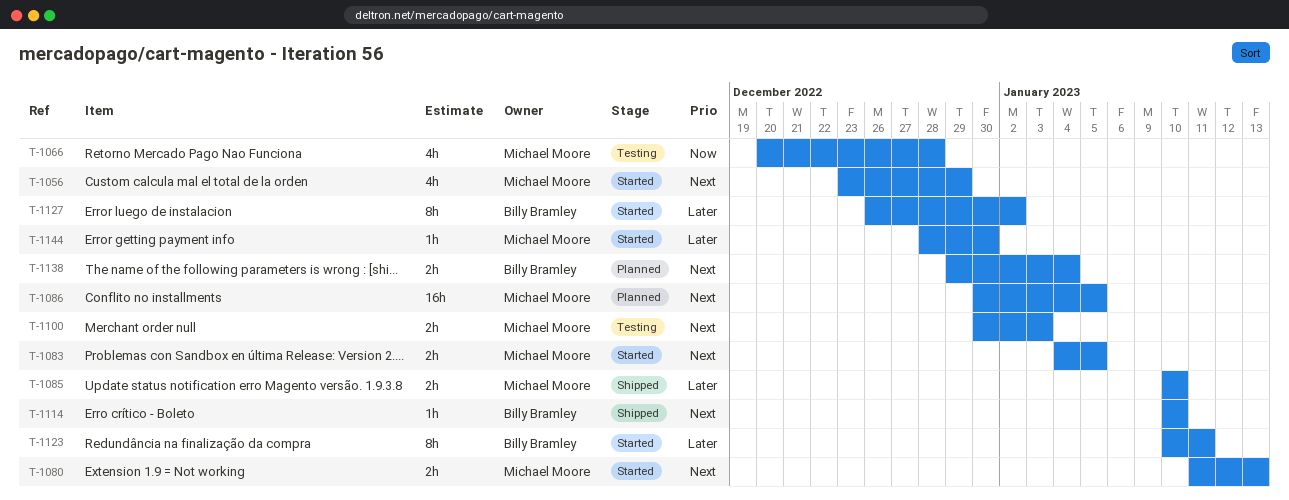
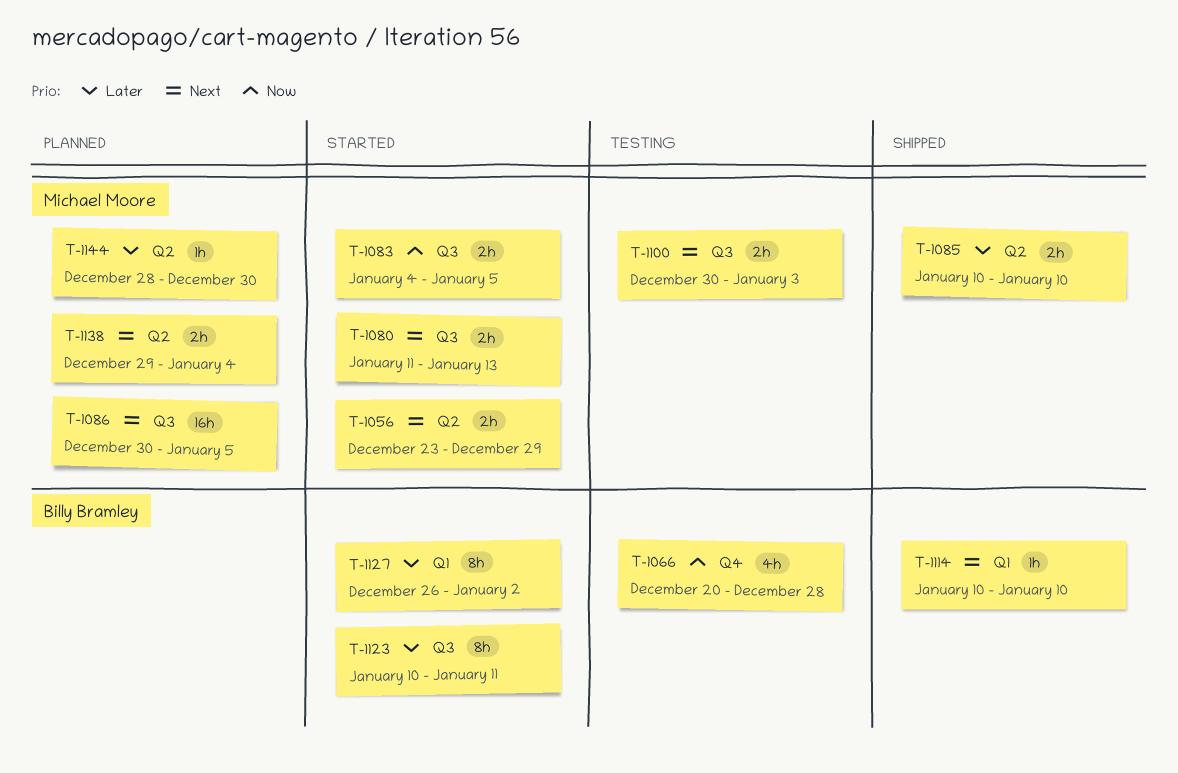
T-1056, estimate: 4h -> 2h
T-1066, owner: Michael Moore -> Billy Bramley
T-1083, priority: Next -> Now
T-1138, owner: Billy Bramley -> Michael Moore
T-1144, status: Started -> Planned

